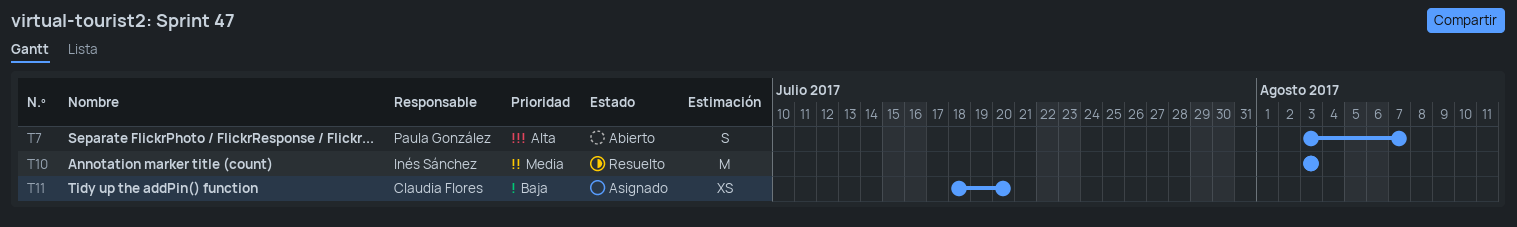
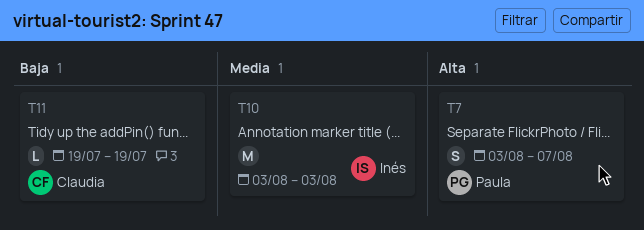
T11, estimate: XS -> L
T11, start: Jul 18 -> Jul 19
T11, due: Jul 20 -> Jul 19

